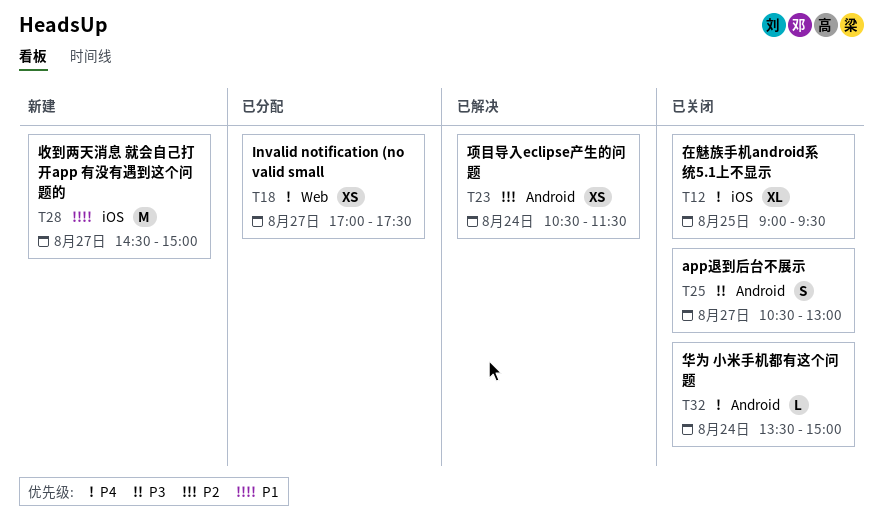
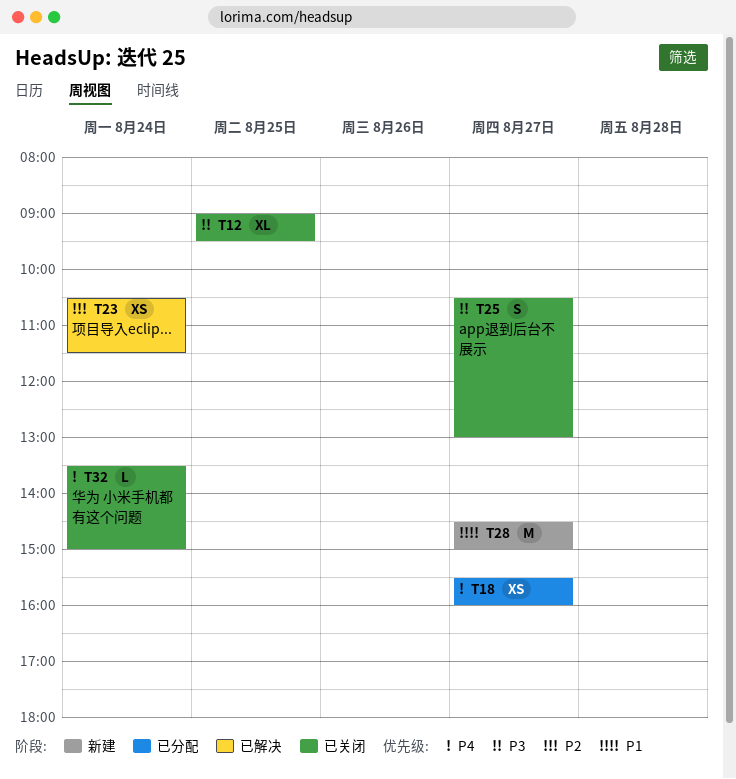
T12, priority: P4 -> P3
T18, begins: 17:00 -> 15:30
T18, ends: 17:30 -> 16:00

